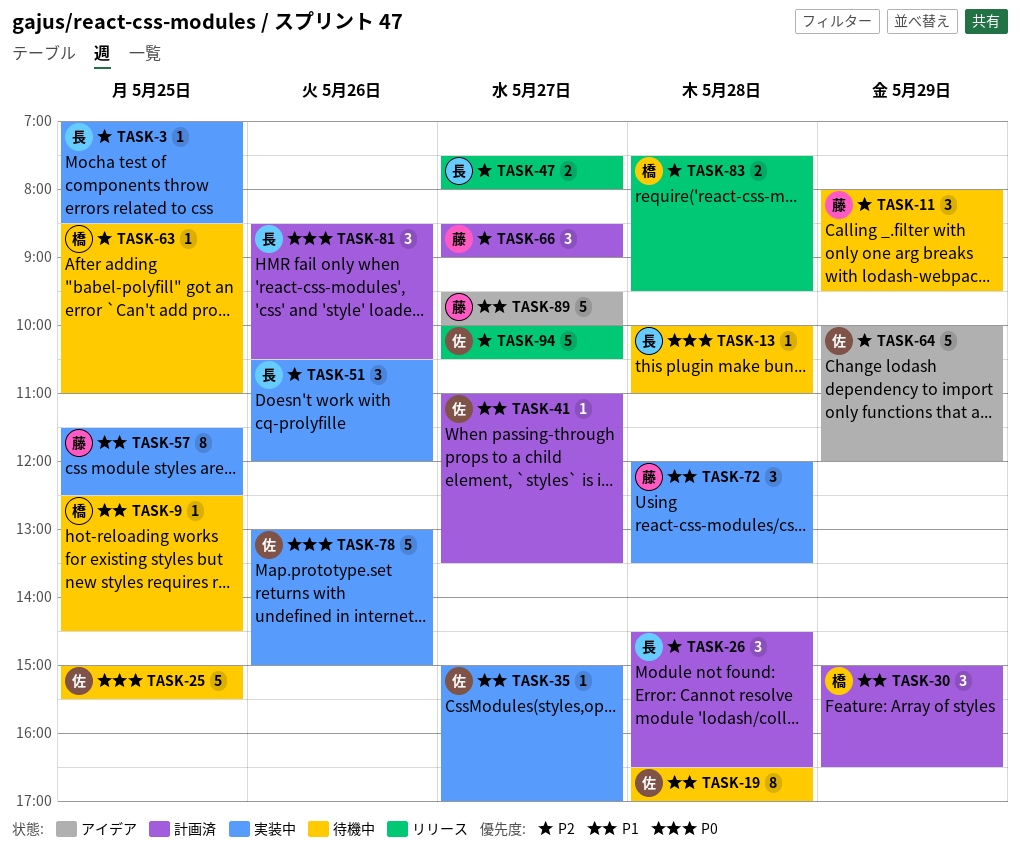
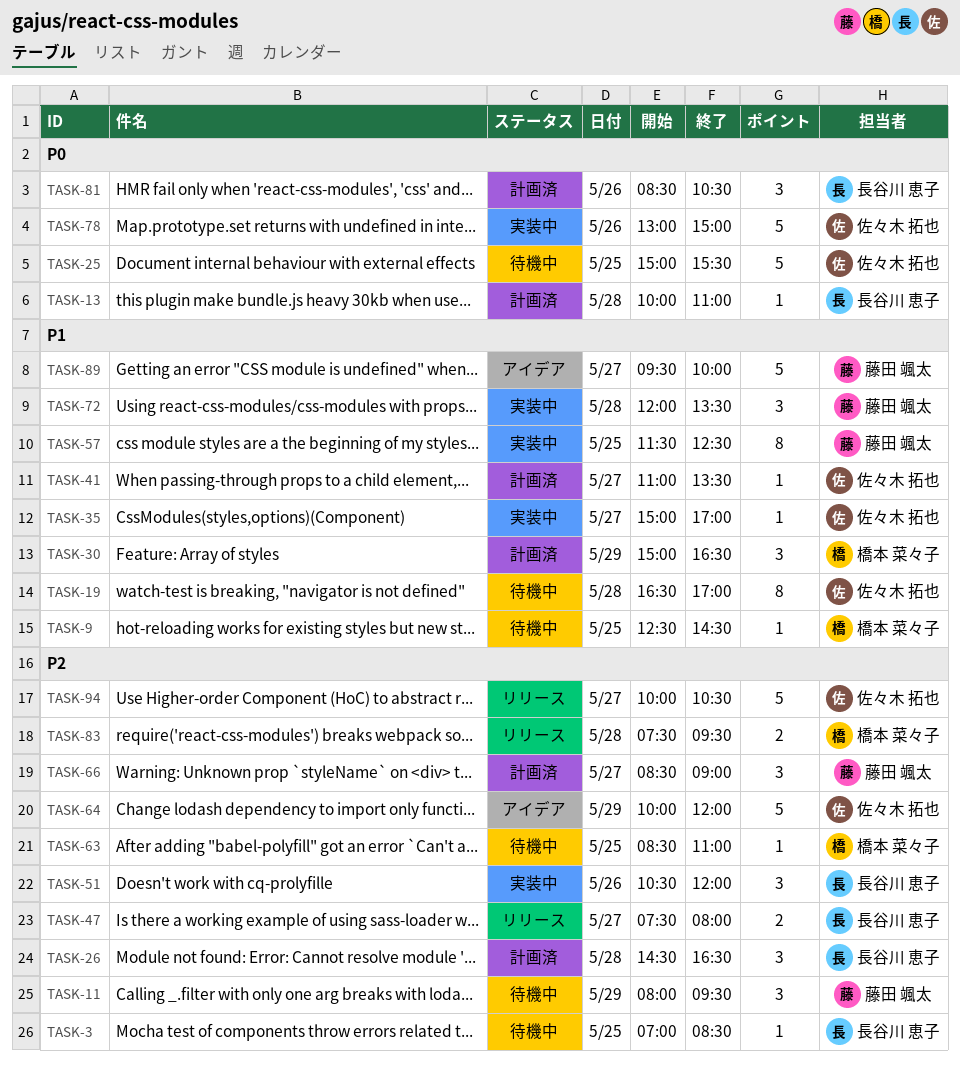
TASK-3, status: 実装中 -> 待機中
TASK-13, status: 待機中 -> 計画済

